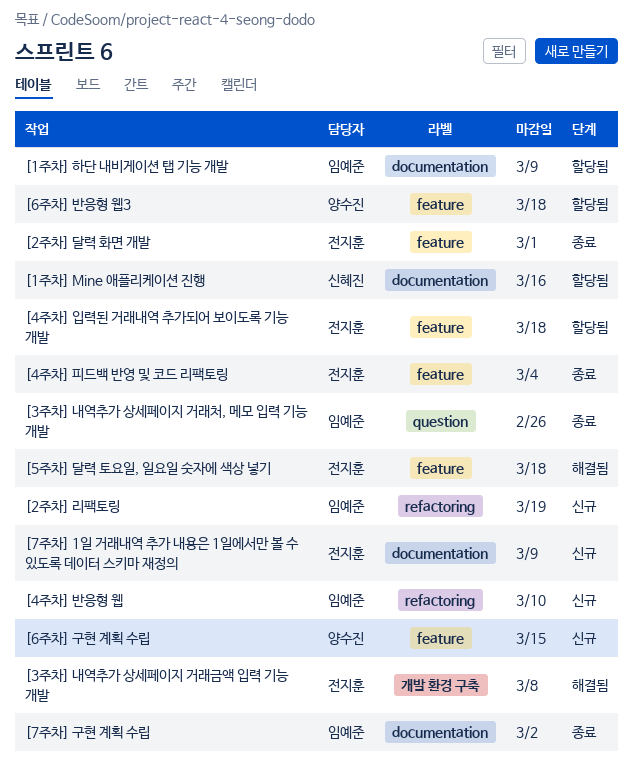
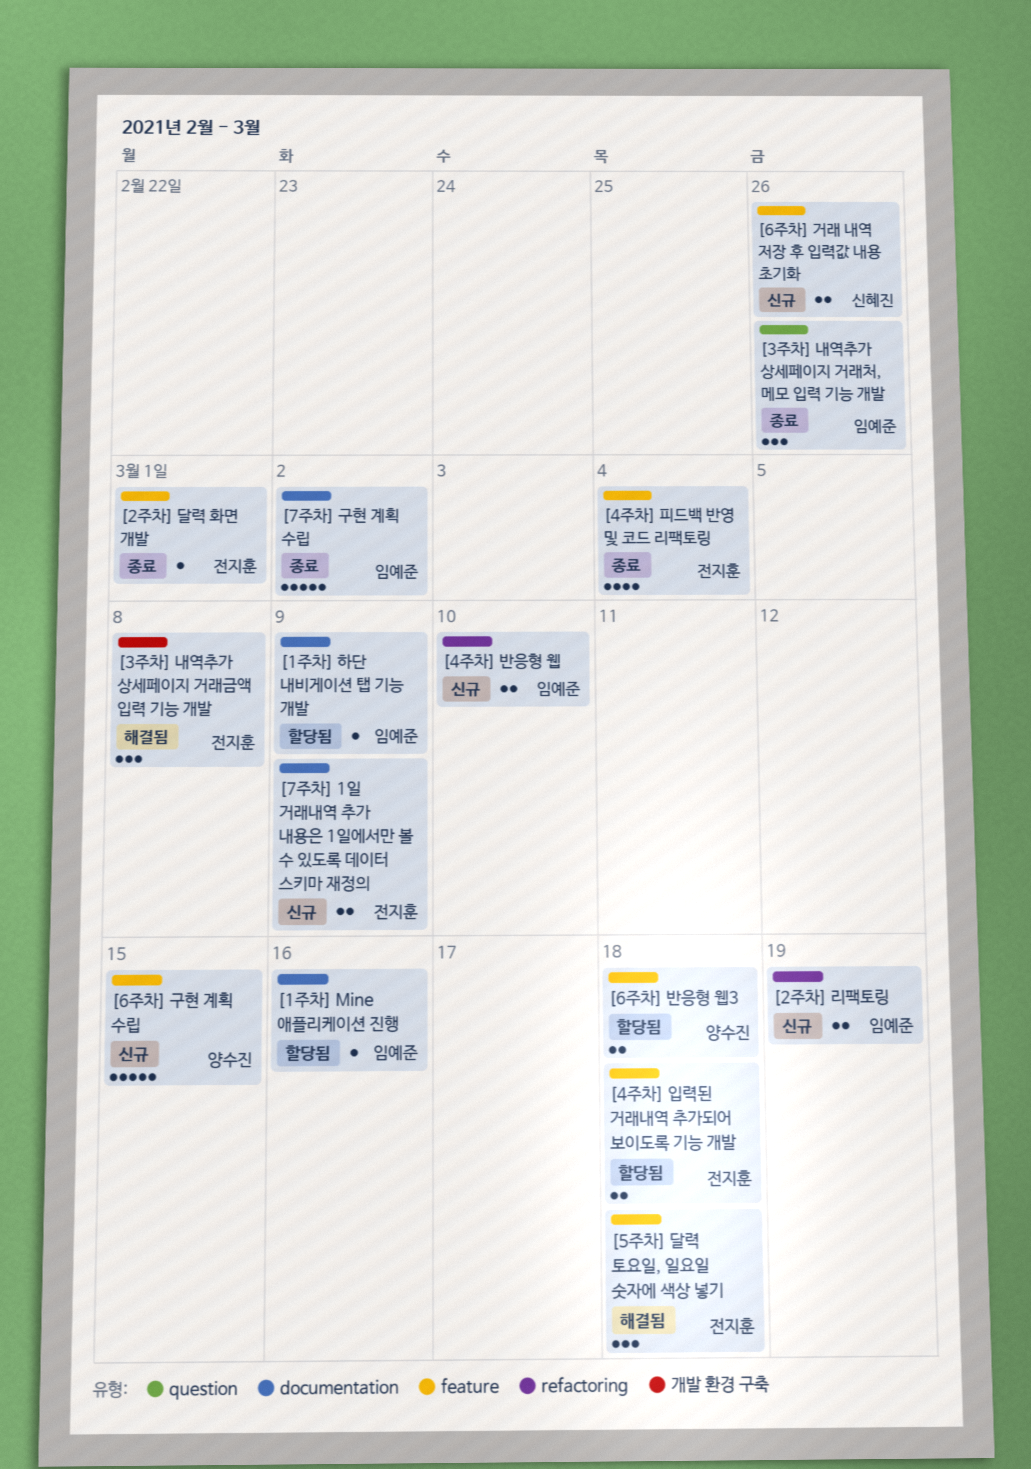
[1주차] Mine 애플리케이션 진행, owner: 신혜진 -> 임예준
[6주차] 거래 내역 저장 후 입력값 내용 초기화: none -> present

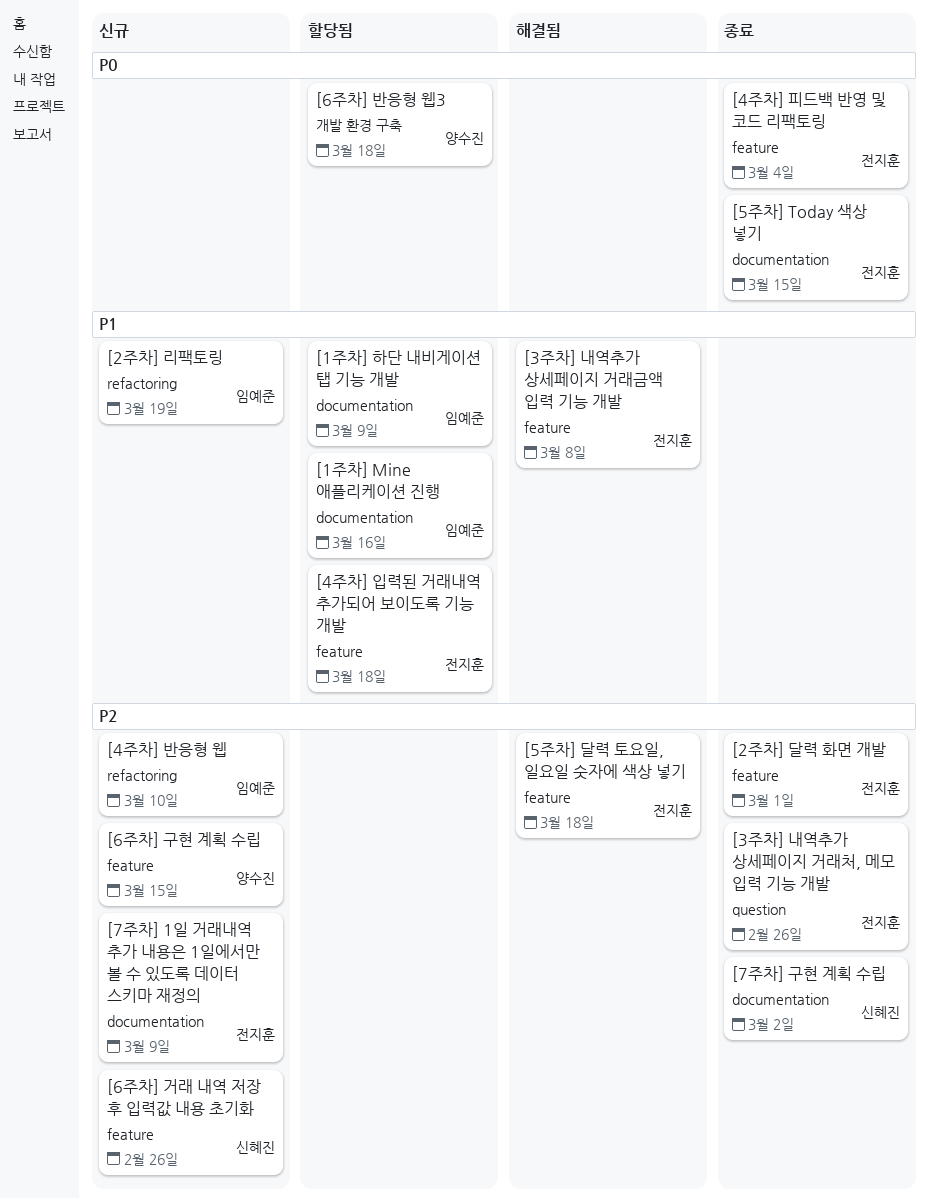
[3주차] 내역추가 상세페이지 거래금액 입력 기능 개발, label: 개발 환경 구축 -> feature
[3주차] 내역추가 상세페이지 거래처, 메모 입력 기능 개발, owner: 임예준 -> 전지훈
[5주차] Today 색상 넣기: none -> present
[6주차] 반응형 웹3, label: feature -> 개발 환경 구축
[7주차] 구현 계획 수립, owner: 임예준 -> 신혜진

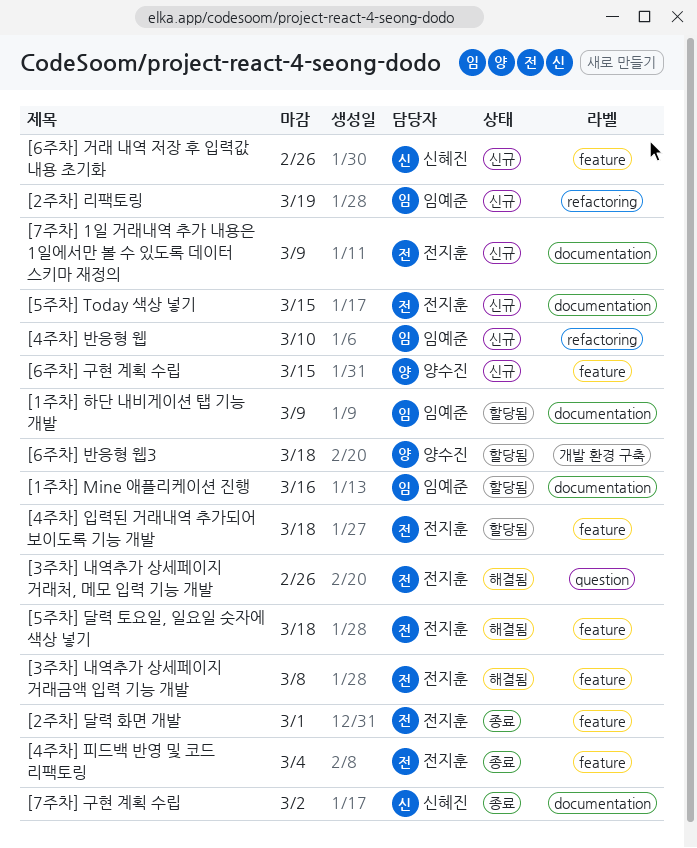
[3주차] 내역추가 상세페이지 거래처, 메모 입력 기능 개발, status: 종료 -> 해결됨
[5주차] Today 색상 넣기, status: 종료 -> 신규

